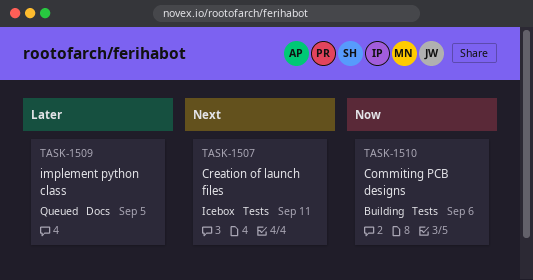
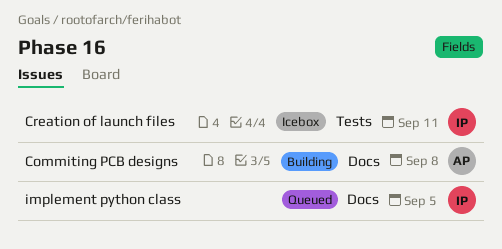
Commiting PCB designs, label: Tests -> Docs
Commiting PCB designs, due: Sep 6 -> Sep 8

